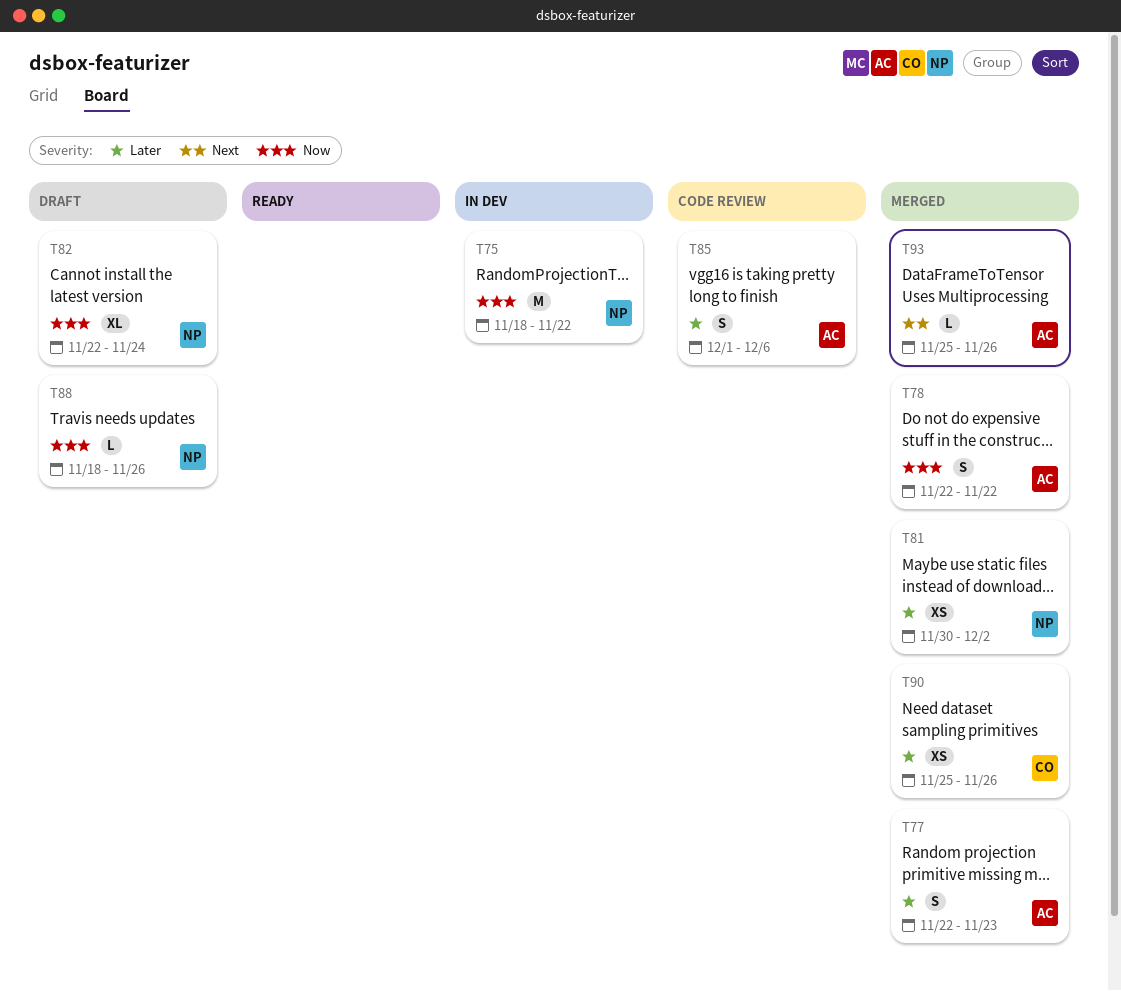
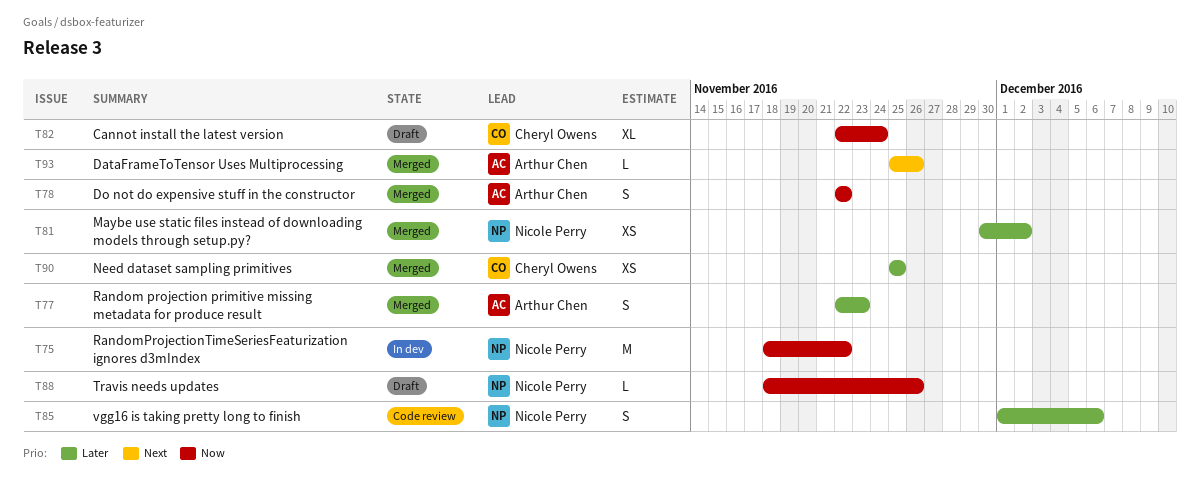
T82, owner: Nicole Perry -> Cheryl Owens
T85, owner: Arthur Chen -> Nicole Perry
T90, due: Nov 26 -> Nov 25

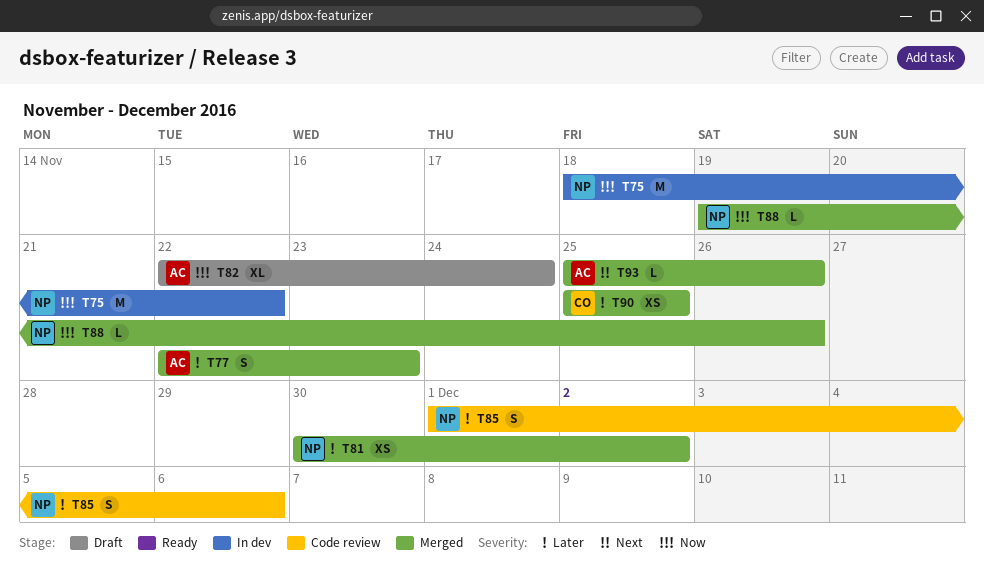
T78: present -> none
T82, owner: Cheryl Owens -> Arthur Chen
T88, status: Draft -> Merged
T88, start: Nov 18 -> Nov 19

